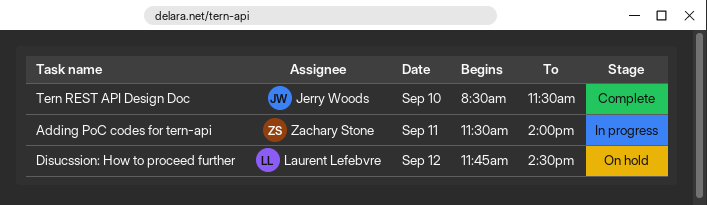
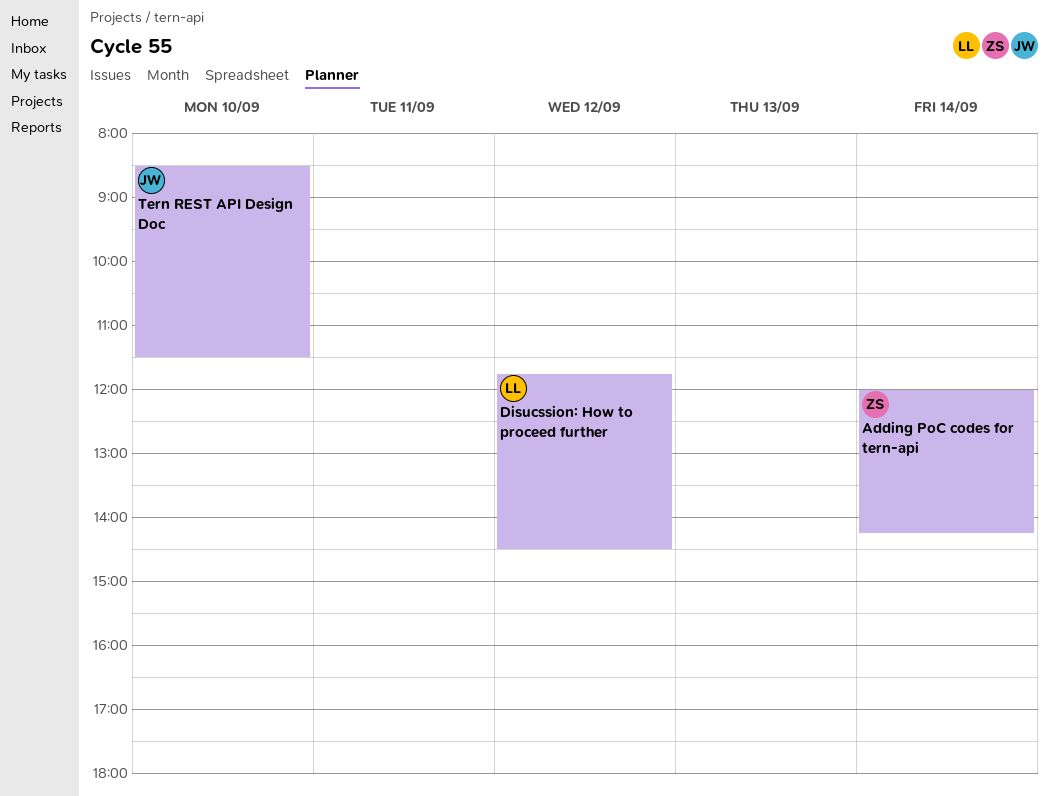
Adding PoC codes for tern-api, day: Sep 11 -> Sep 14
Adding PoC codes for tern-api, begins: 11:30 -> 12:00
Adding PoC codes for tern-api, ends: 14:00 -> 14:15

